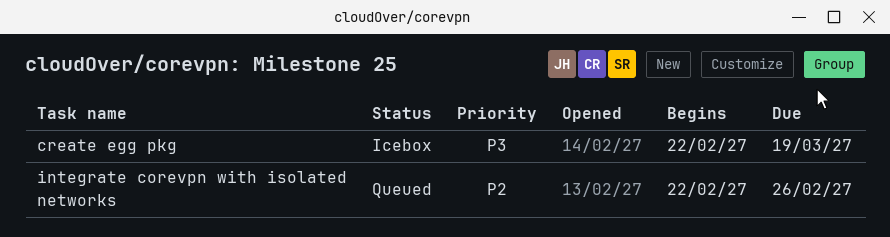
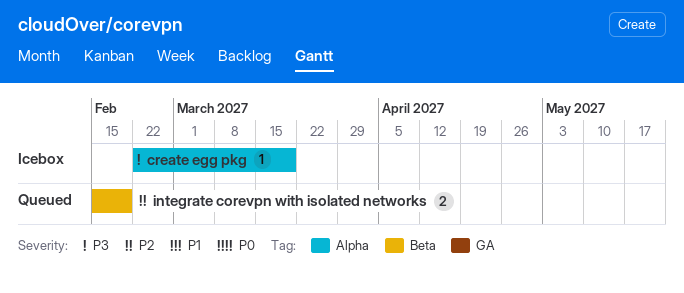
integrate corevpn with isolated networks, start: Feb 22 -> Feb 15
integrate corevpn with isolated networks, due: Feb 26 -> Feb 19

